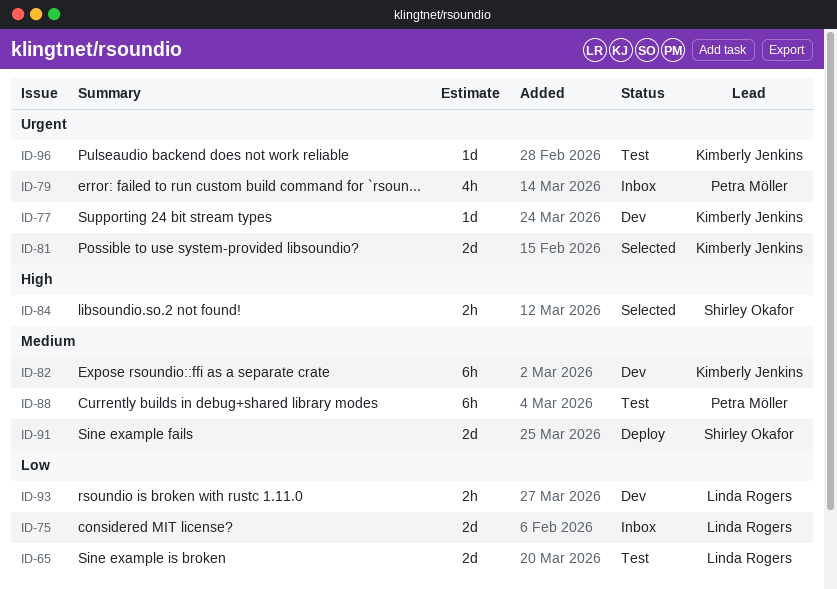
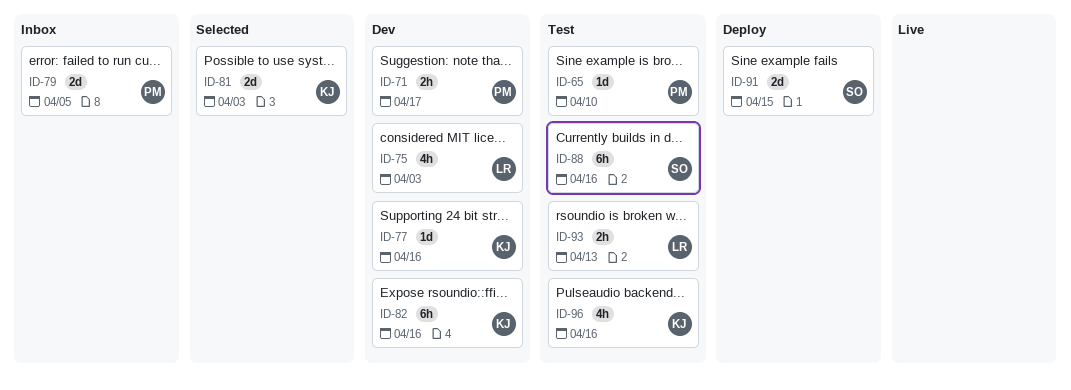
ID-65, owner: Linda Rogers -> Petra Möller
ID-65, estimate: 2d -> 1d
ID-71: none -> present
ID-75, status: Inbox -> Dev
ID-75, estimate: 2d -> 4h
ID-79, estimate: 4h -> 2d
ID-84: present -> none
ID-88, owner: Petra Möller -> Shirley Okafor
ID-93, status: Dev -> Test
ID-96, estimate: 1d -> 4h

